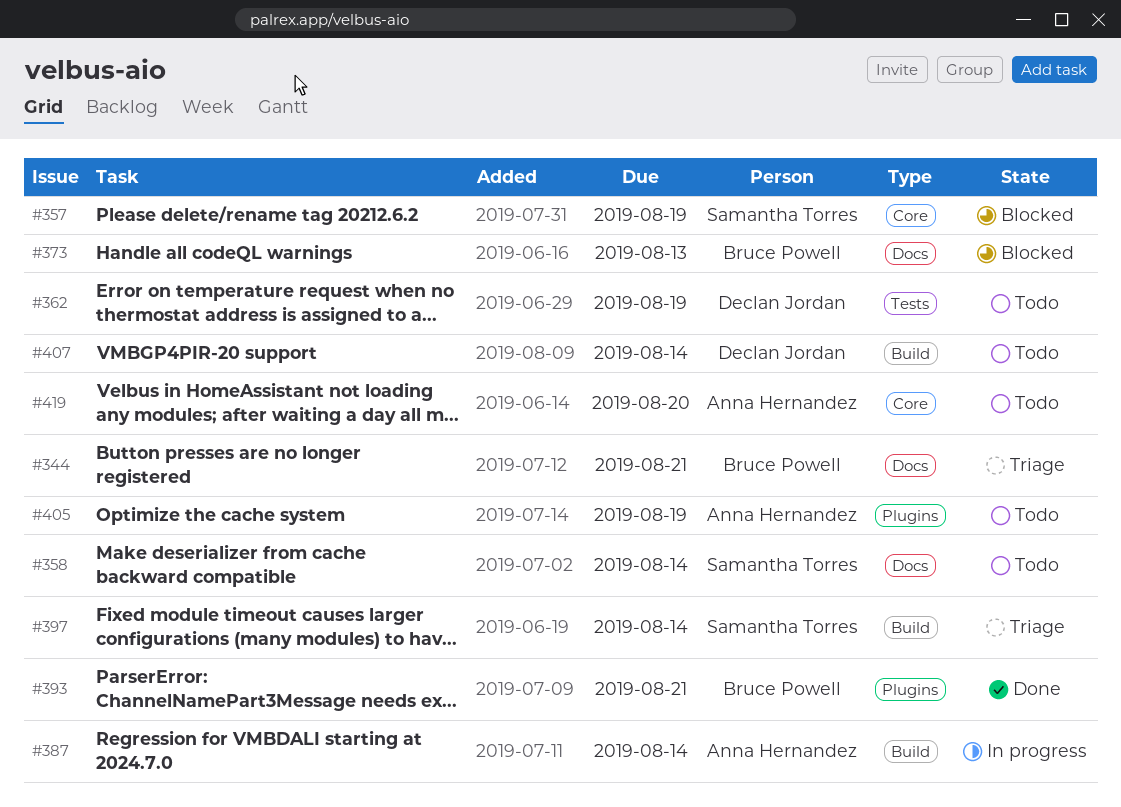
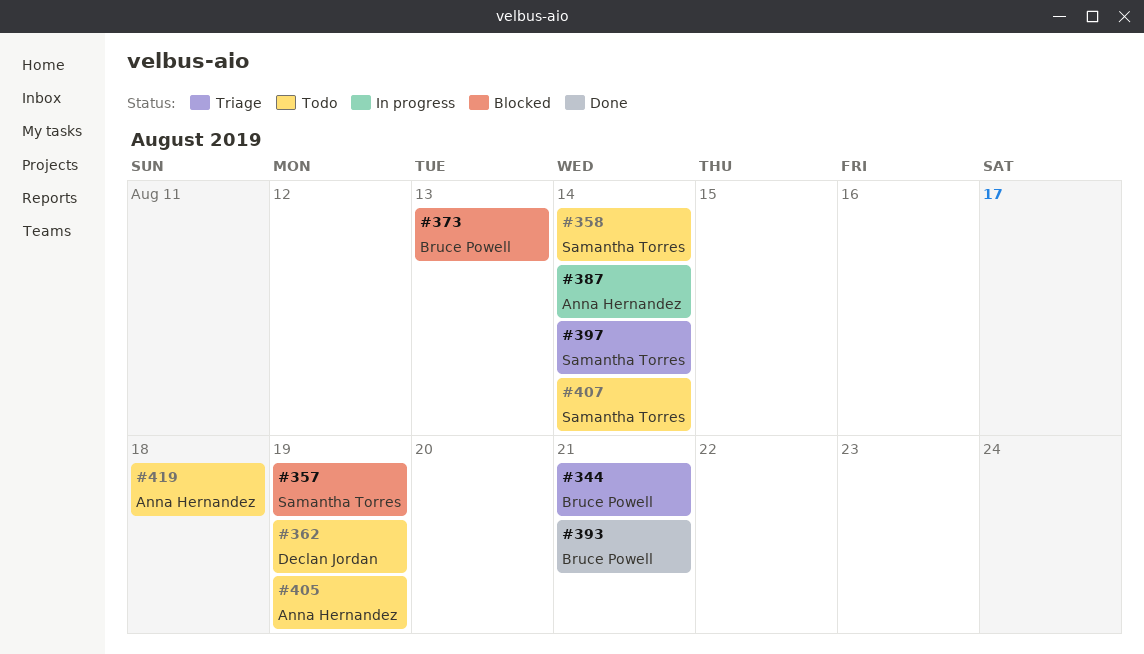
#407, owner: Declan Jordan -> Samantha Torres
#419, due: Aug 20 -> Aug 18

